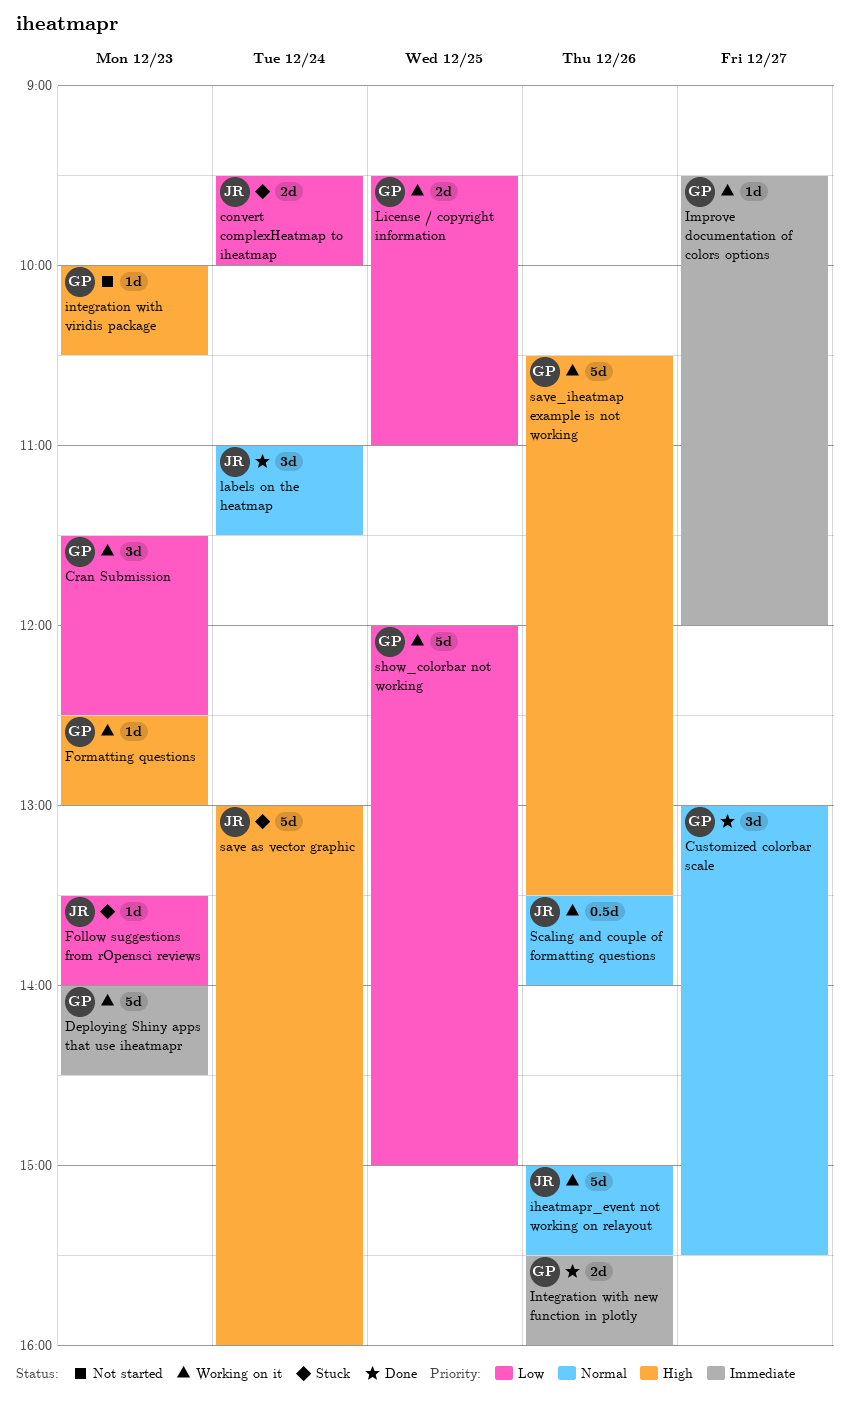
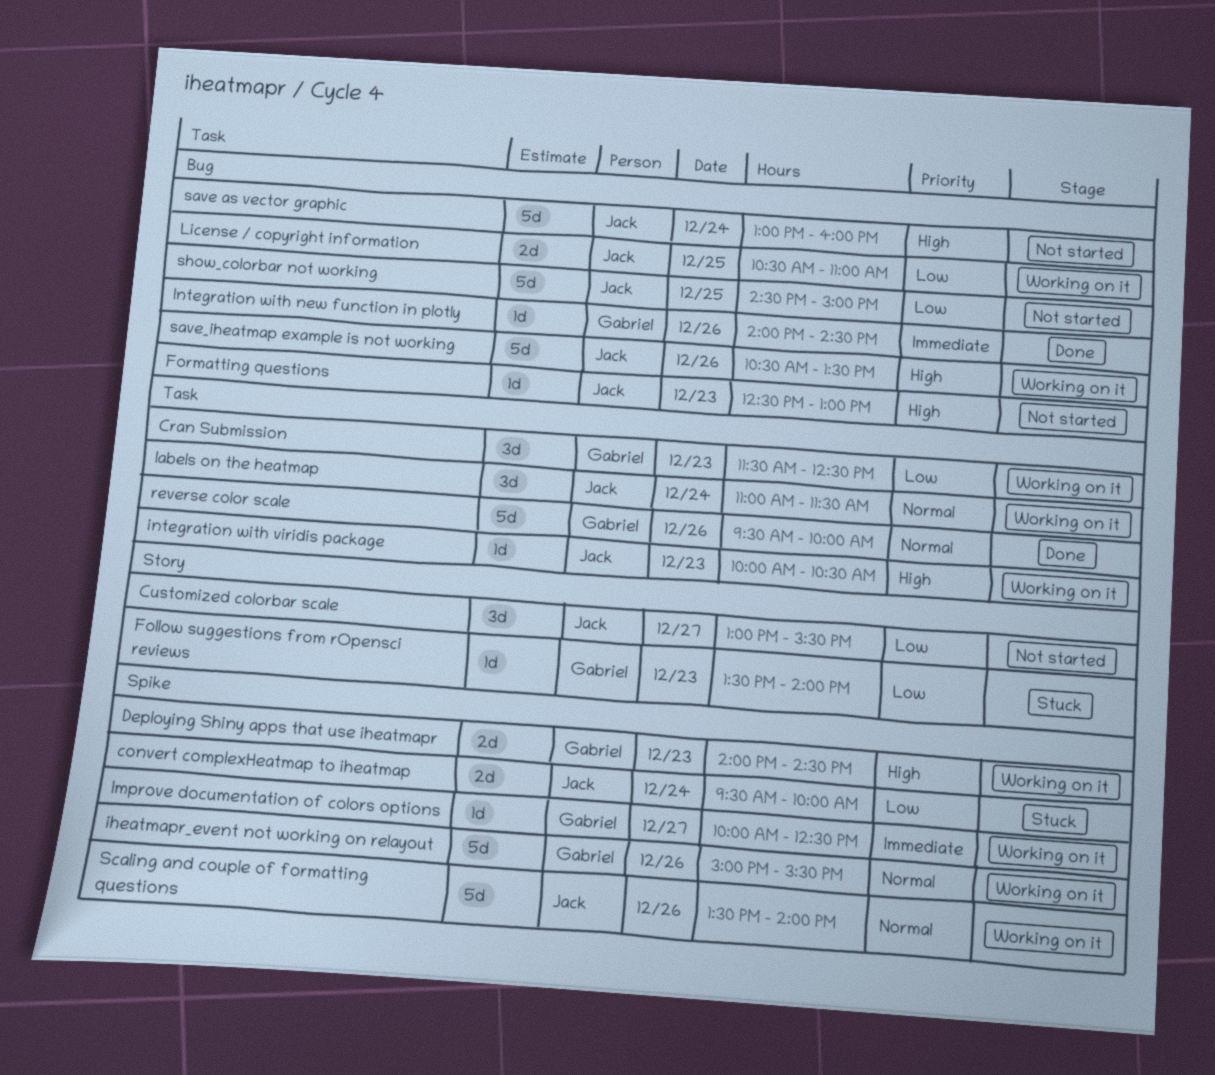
Customized colorbar scale, status: Done -> Not started
Customized colorbar scale, owner: Gabriel -> Jack
Customized colorbar scale, priority: Normal -> Low
Deploying Shiny apps that use iheatmapr, priority: Immediate -> High
Deploying Shiny apps that use iheatmapr, estimate: 5d -> 2d
Follow suggestions from rOpensci reviews, owner: Jack -> Gabriel
Formatting questions, status: Working on it -> Not started
Formatting questions, owner: Gabriel -> Jack
iheatmapr_event not working on relayout, owner: Jack -> Gabriel
Improve documentation of colors options, begins: 09:30 -> 10:00
Improve documentation of colors options, ends: 12:00 -> 12:30
Integration with new function in plotly, estimate: 2d -> 1d
Integration with new function in plotly, begins: 15:30 -> 14:00
Integration with new function in plotly, ends: 16:00 -> 14:30
integration with viridis package, status: Not started -> Working on it
integration with viridis package, owner: Gabriel -> Jack
labels on the heatmap, status: Done -> Working on it
License / copyright information, owner: Gabriel -> Jack
License / copyright information, begins: 09:30 -> 10:30
reverse color scale: none -> present
save as vector graphic, status: Stuck -> Not started
save_iheatmap example is not working, owner: Gabriel -> Jack
Scaling and couple of formatting questions, estimate: 0.5d -> 5d
show_colorbar not working, status: Working on it -> Not started
show_colorbar not working, owner: Gabriel -> Jack
show_colorbar not working, begins: 12:00 -> 14:30

